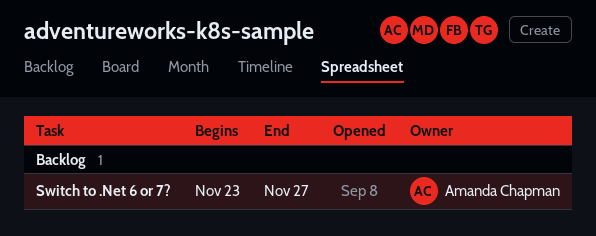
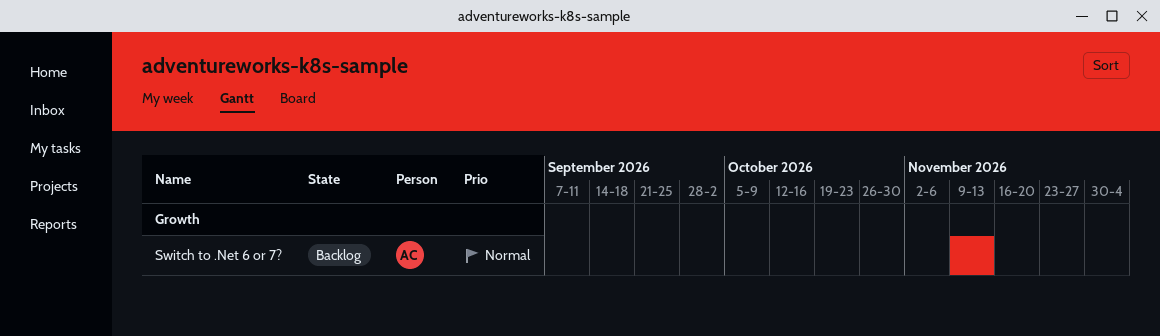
Switch to .Net 6 or 7?, start: Nov 23 -> Nov 9
Switch to .Net 6 or 7?, due: Nov 27 -> Nov 13

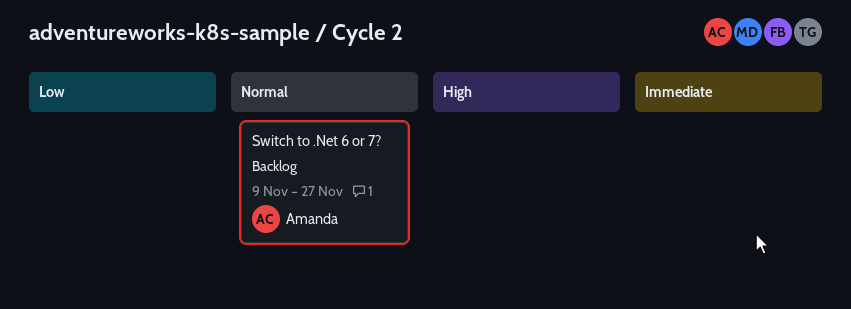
Switch to .Net 6 or 7?, due: Nov 13 -> Nov 27

